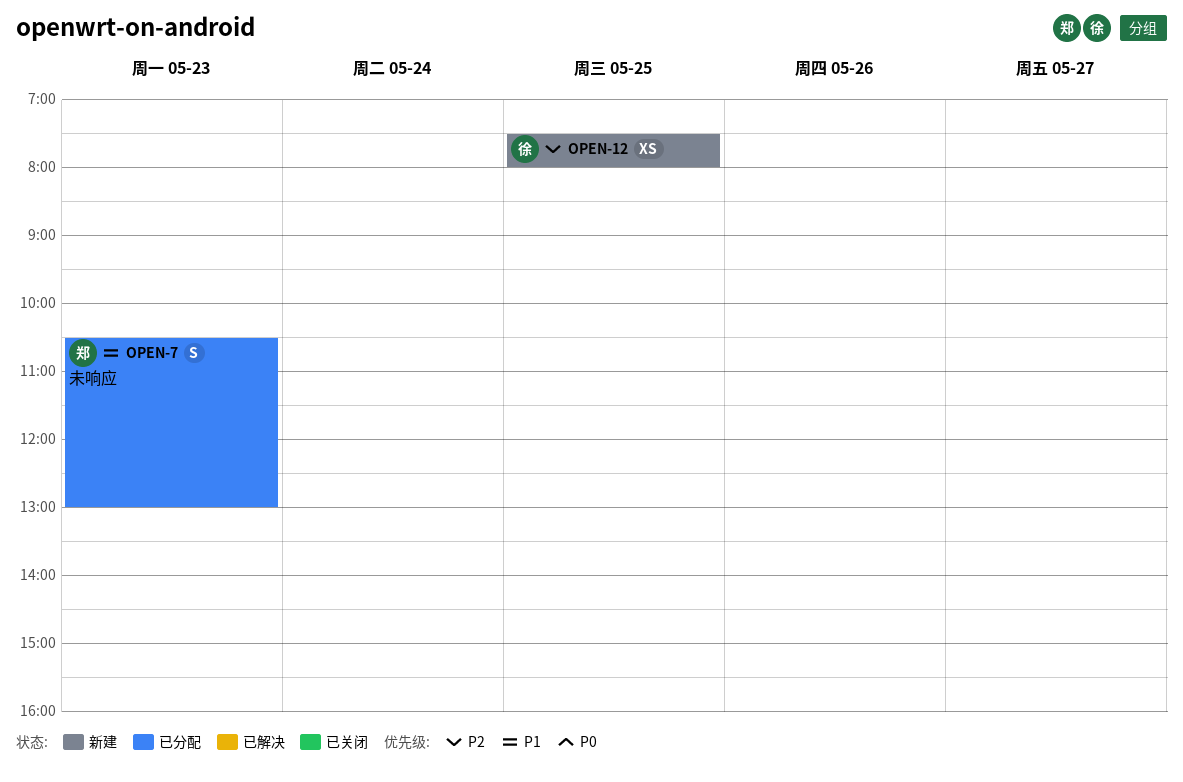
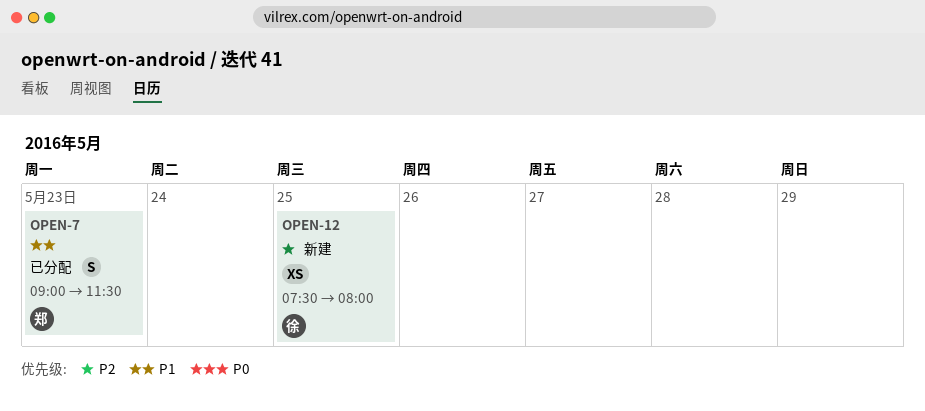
OPEN-7, begins: 10:30 -> 09:00
OPEN-7, ends: 13:00 -> 11:30

